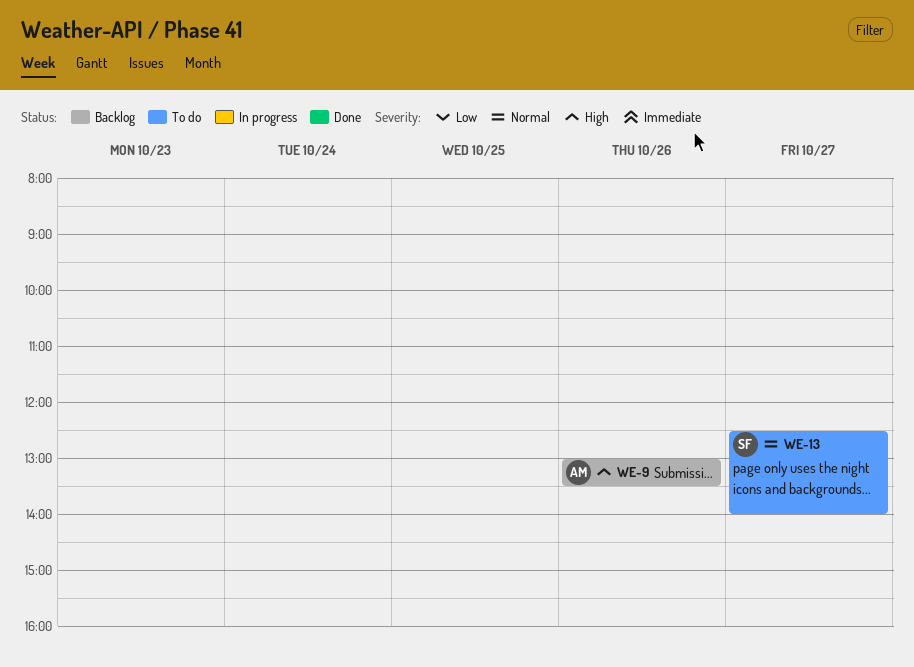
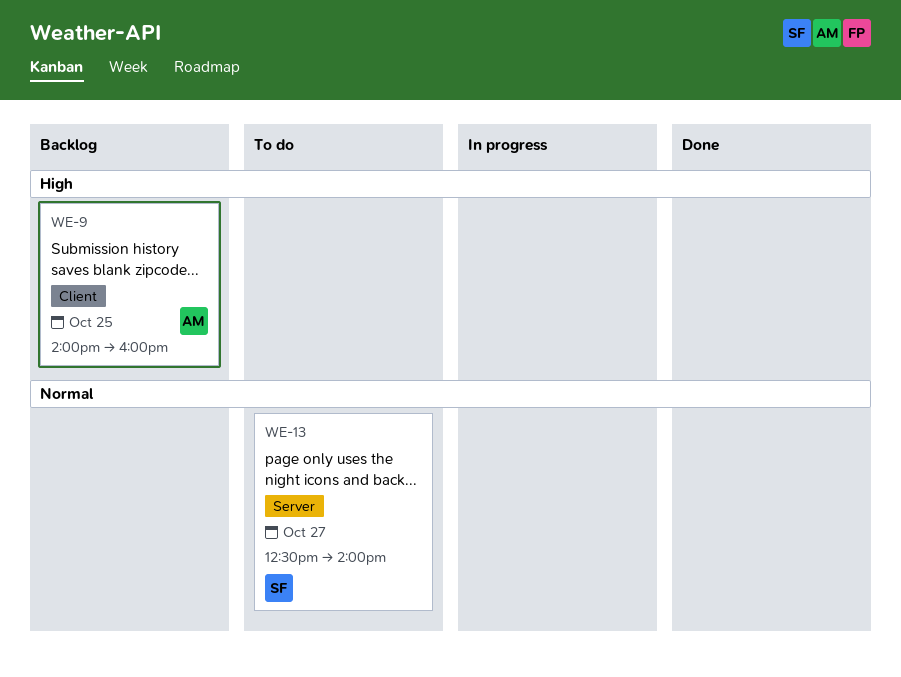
WE-9, day: Oct 26 -> Oct 25
WE-9, begins: 13:00 -> 14:00
WE-9, ends: 13:30 -> 16:00

